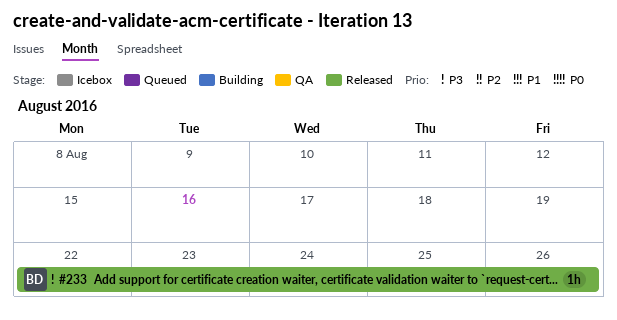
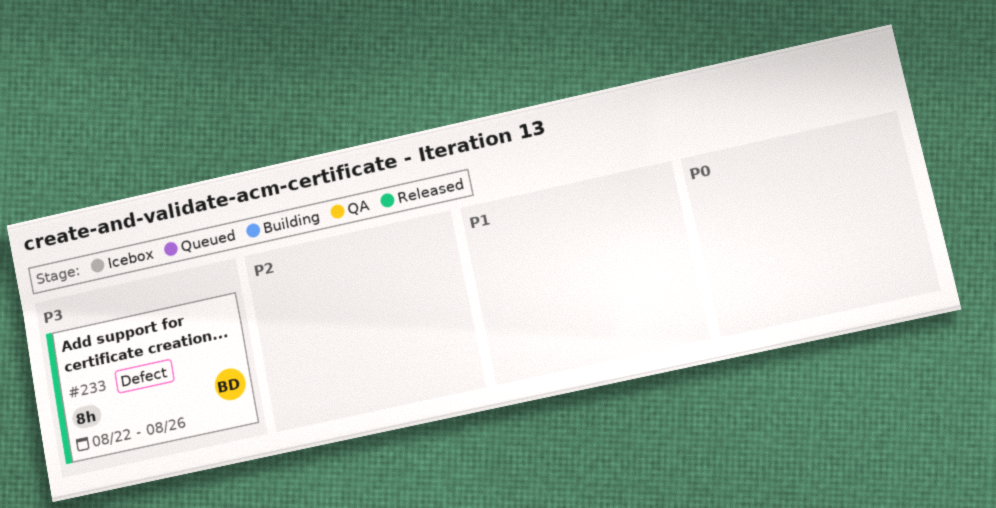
#233, estimate: 1h -> 8h

